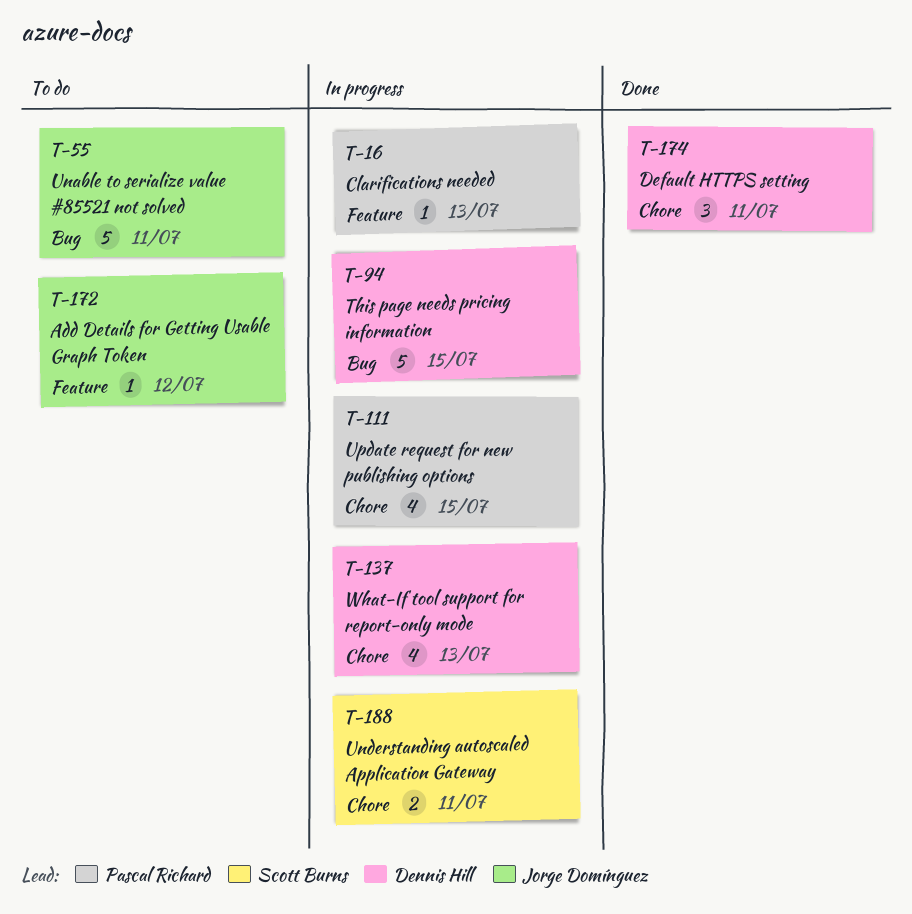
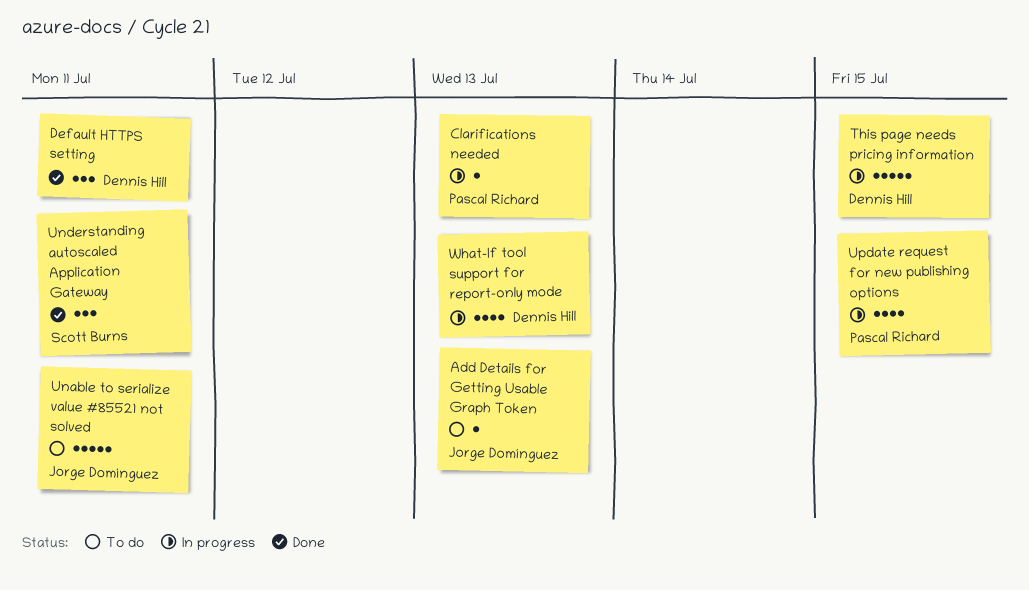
Add Details for Getting Usable Graph Token, due: Jul 12 -> Jul 13
Understanding autoscaled Application Gateway, status: In progress -> Done
Understanding autoscaled Application Gateway, estimate: 2 -> 3

